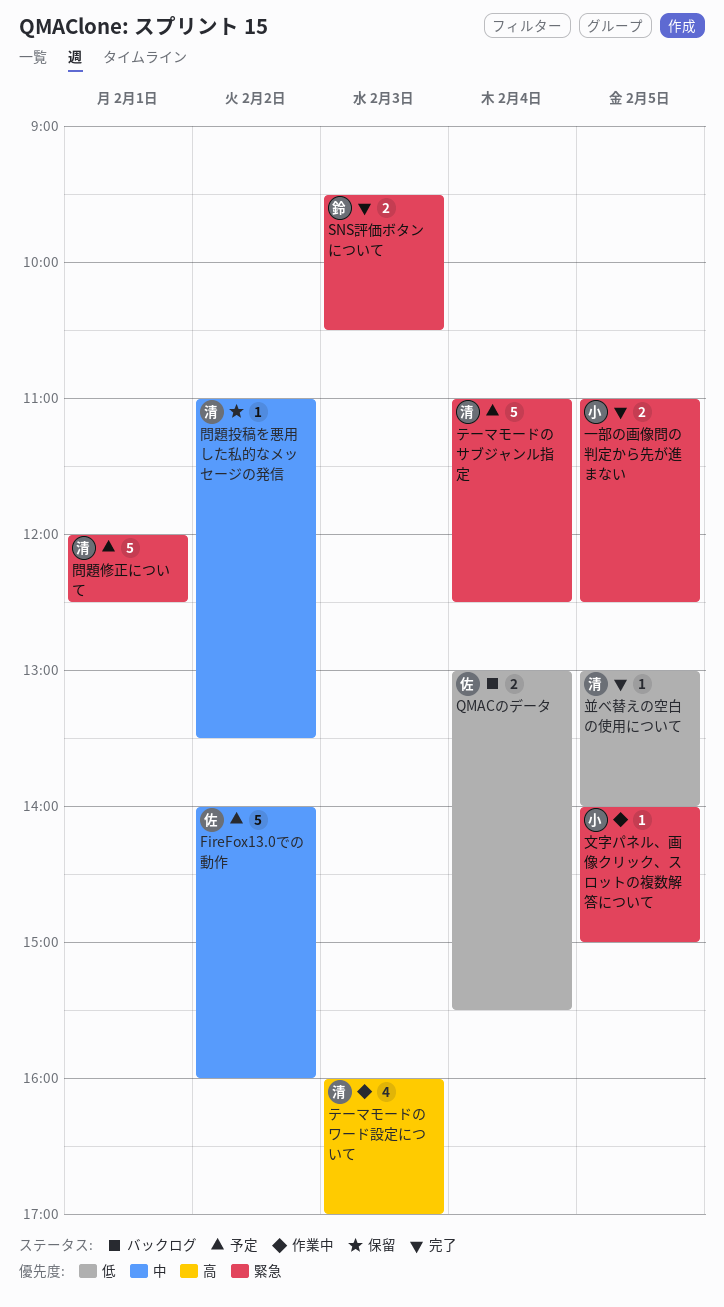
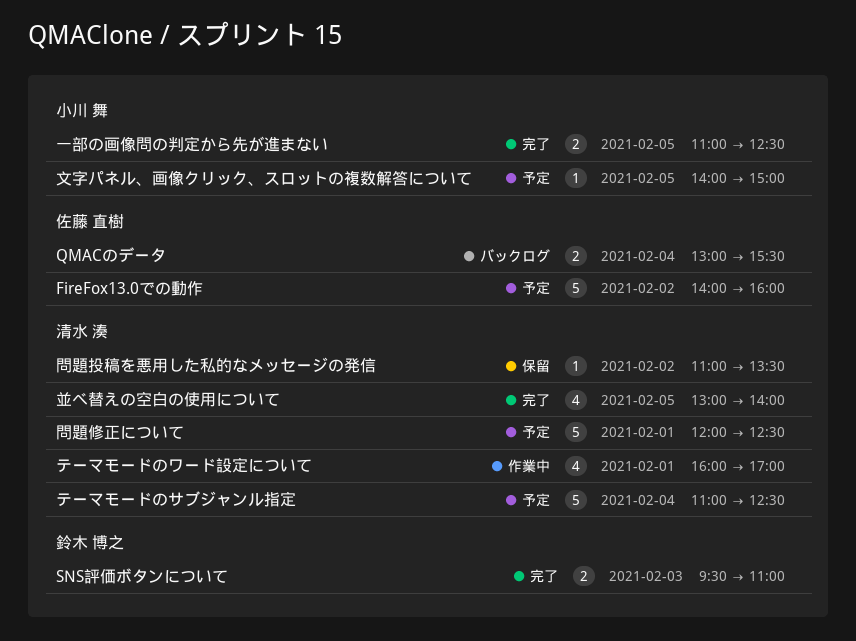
SNS評価ボタンについて, ends: 10:30 -> 11:00
テーマモードのワード設定について, day: Feb 3 -> Feb 1
並べ替えの空白の使用について, estimate: 1 -> 4
文字パネル、画像クリック、スロットの複数解答について, status: 作業中 -> 予定

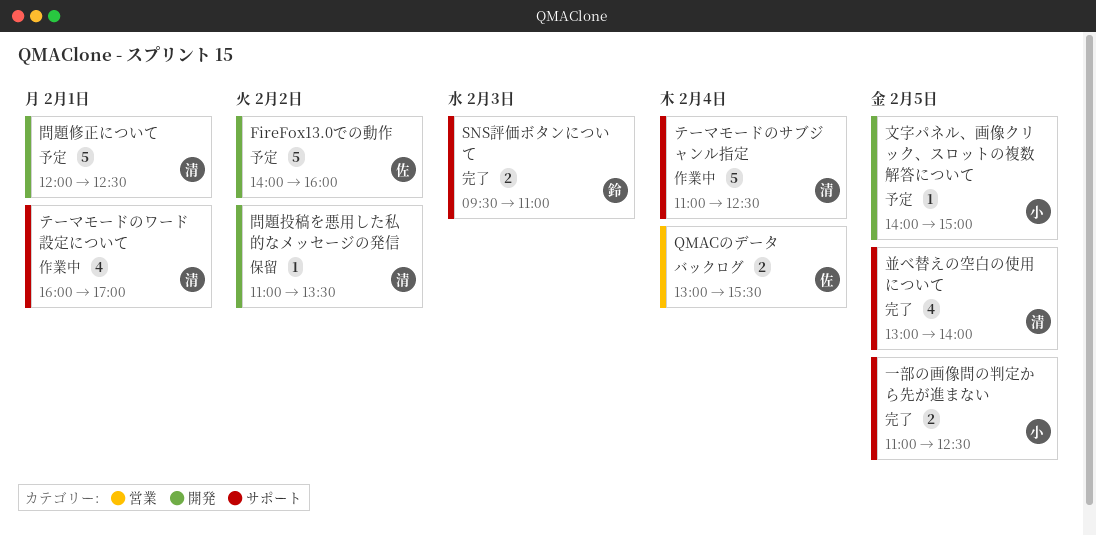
テーマモードのサブジャンル指定, status: 予定 -> 作業中

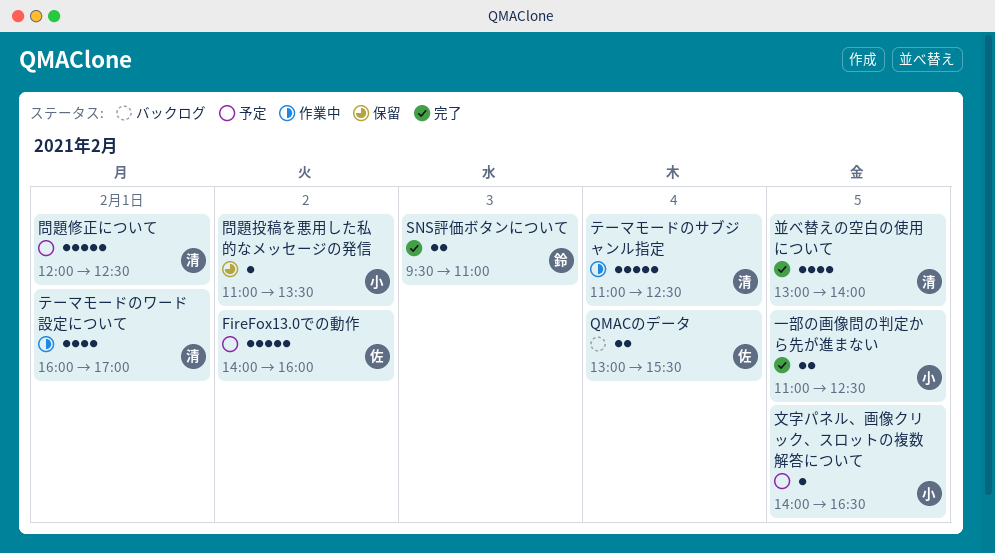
問題投稿を悪用した私的なメッセージの発信, owner: 清 -> 小
文字パネル、画像クリック、スロットの複数解答について, ends: 15:00 -> 16:30

